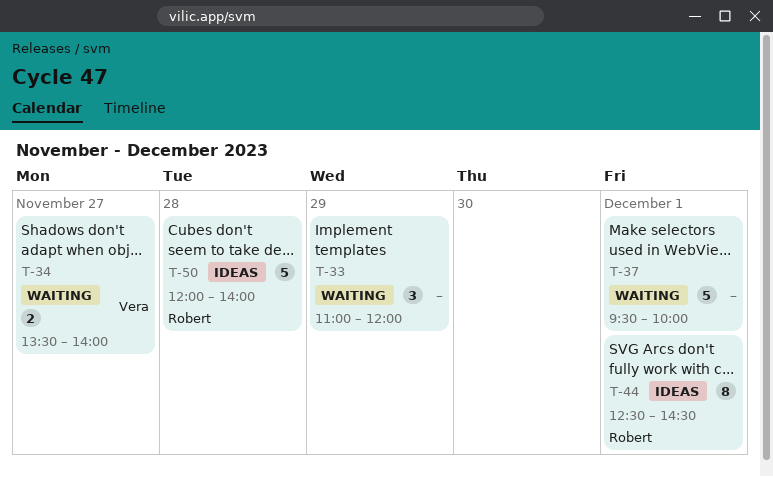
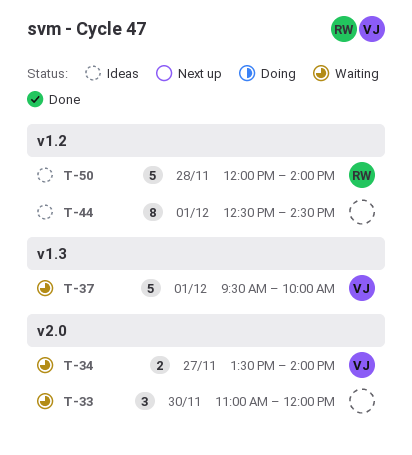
T-33, day: Nov 29 -> Nov 30
T-37, owner: none -> Vera
T-44, owner: Robert -> none

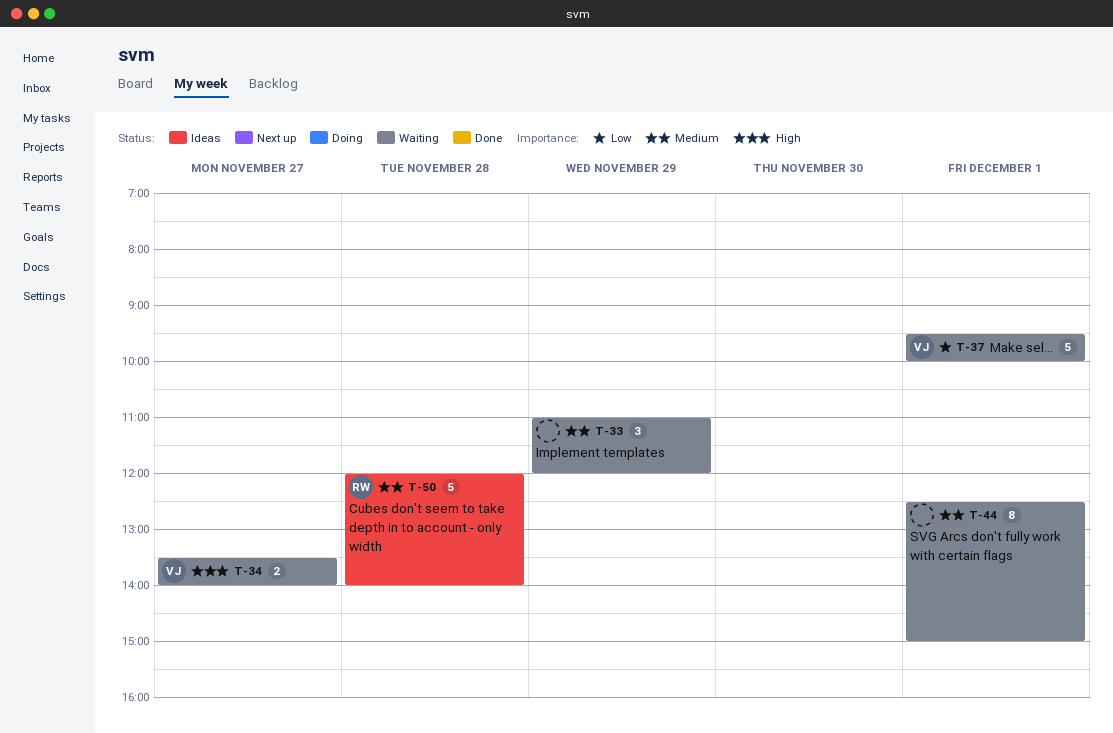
T-33, day: Nov 30 -> Nov 29
T-44, status: Ideas -> Waiting
T-44, ends: 14:30 -> 15:00

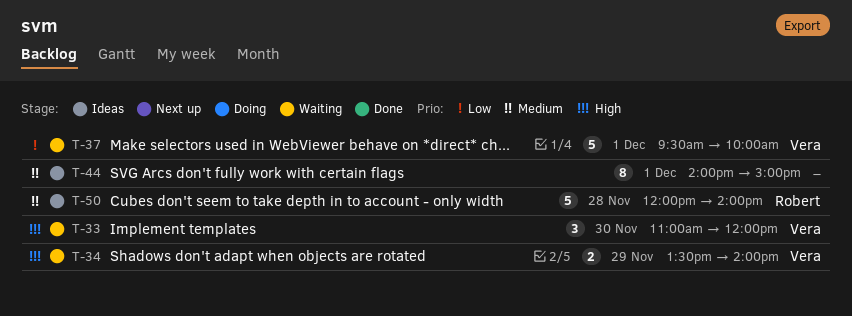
T-33, owner: none -> Vera
T-33, priority: Medium -> High
T-33, day: Nov 29 -> Nov 30
T-34, day: Nov 27 -> Nov 29
T-44, status: Waiting -> Ideas
T-44, begins: 12:30 -> 14:00

